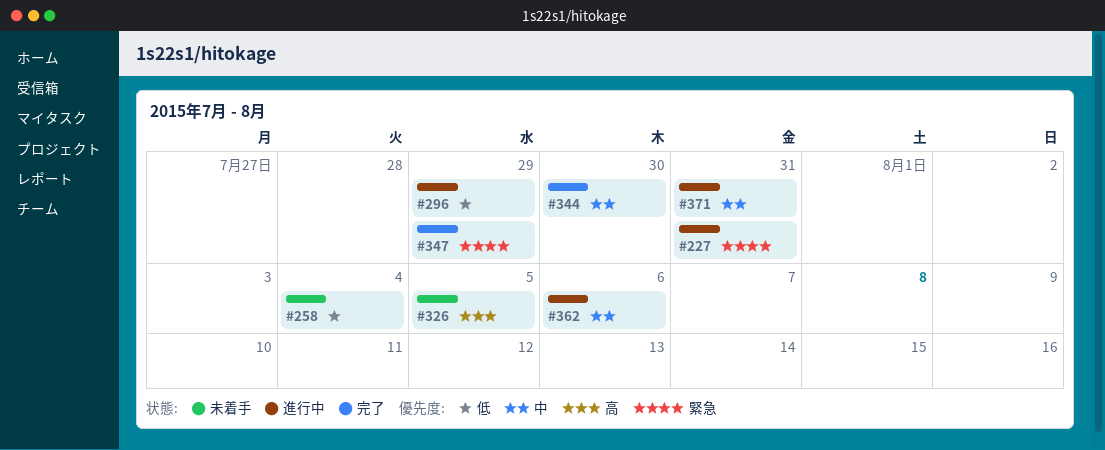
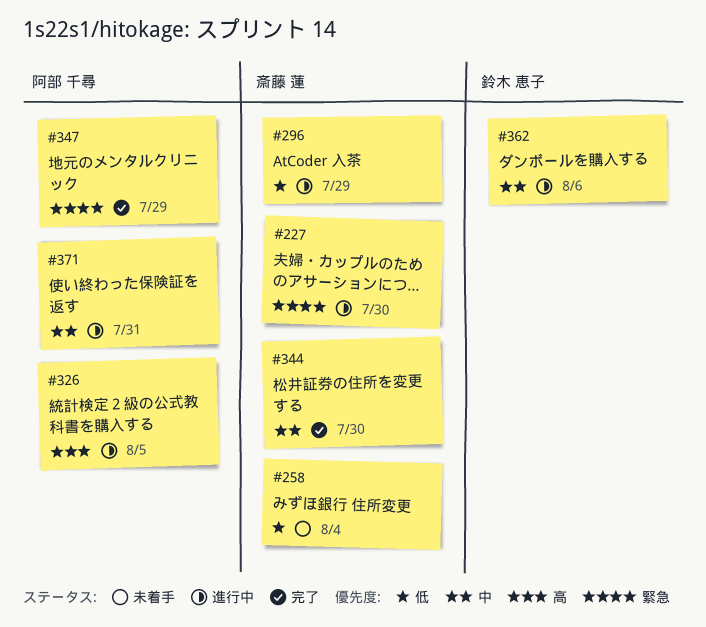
#227, due: Jul 31 -> Jul 30
#326, status: 未着手 -> 進行中

